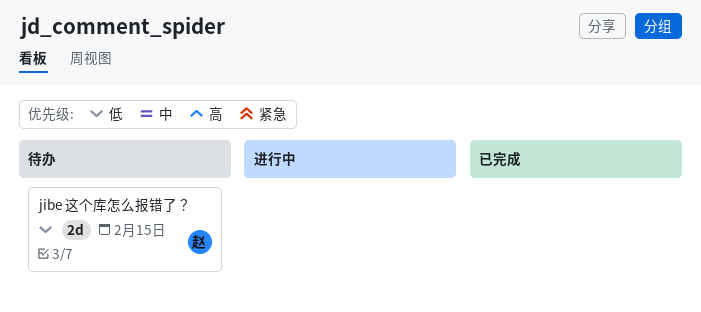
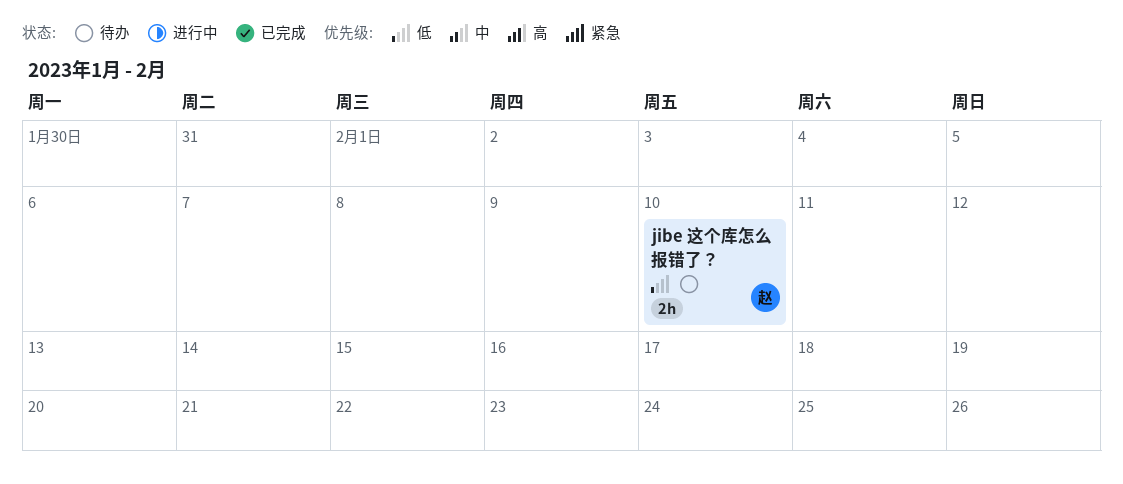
jibe 这个库怎么报错了？, estimate: 2d -> 2h
jibe 这个库怎么报错了？, due: Feb 15 -> Feb 10

